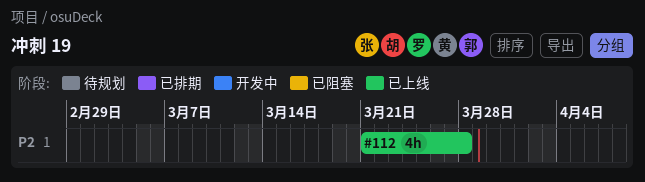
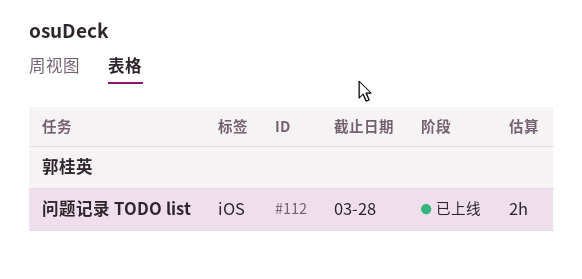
#112, estimate: 4h -> 2h

